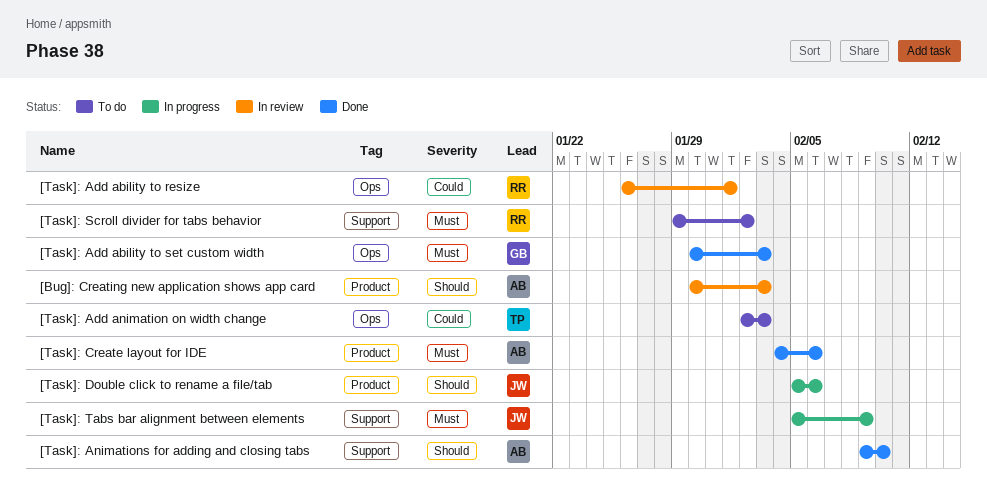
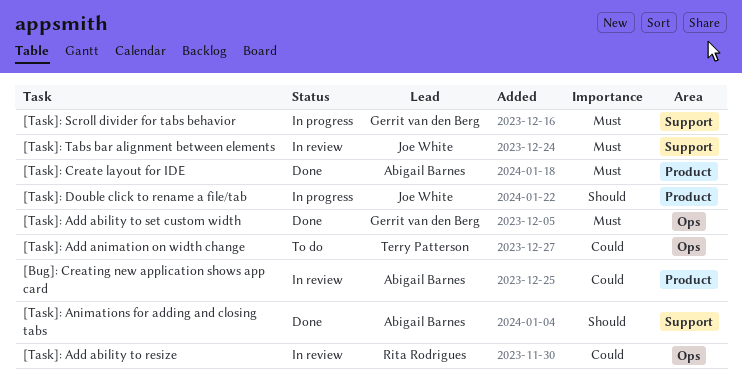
[Bug]: Creating new application shows app card, priority: Should -> Could
[Task]: Scroll divider for tabs behavior, status: To do -> In progress
[Task]: Scroll divider for tabs behavior, owner: Rita Rodrigues -> Gerrit van den Berg
[Task]: Tabs bar alignment between elements, status: In progress -> In review

